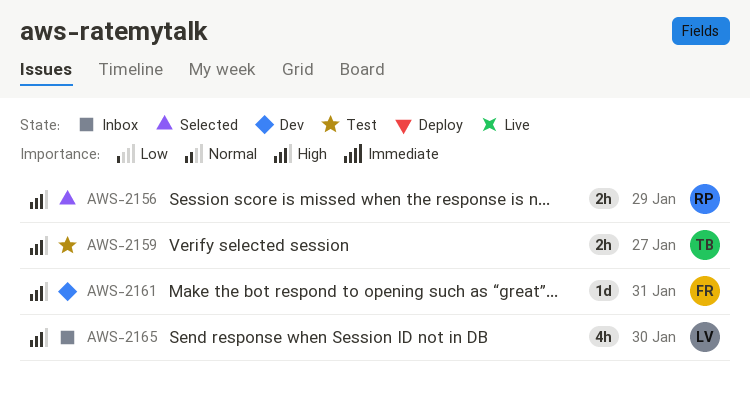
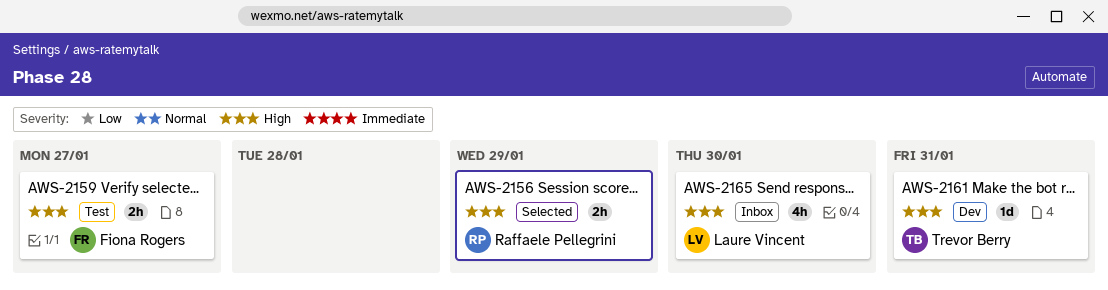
AWS-2159, owner: Trevor Berry -> Fiona Rogers
AWS-2161, owner: Fiona Rogers -> Trevor Berry

